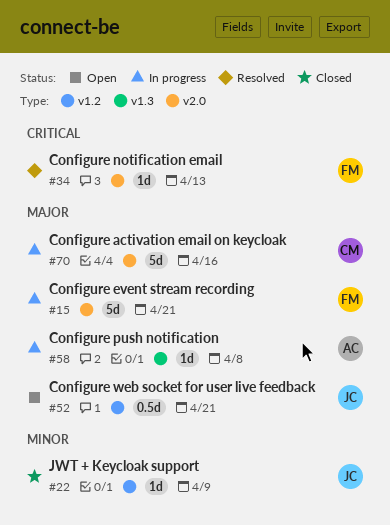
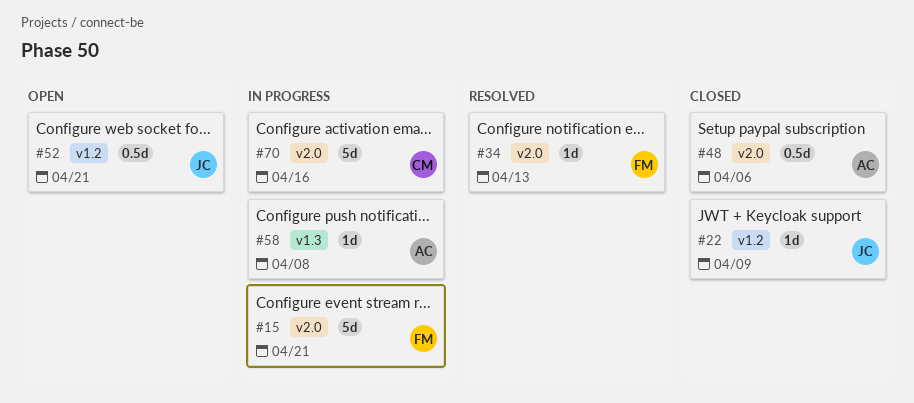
#48: none -> present

